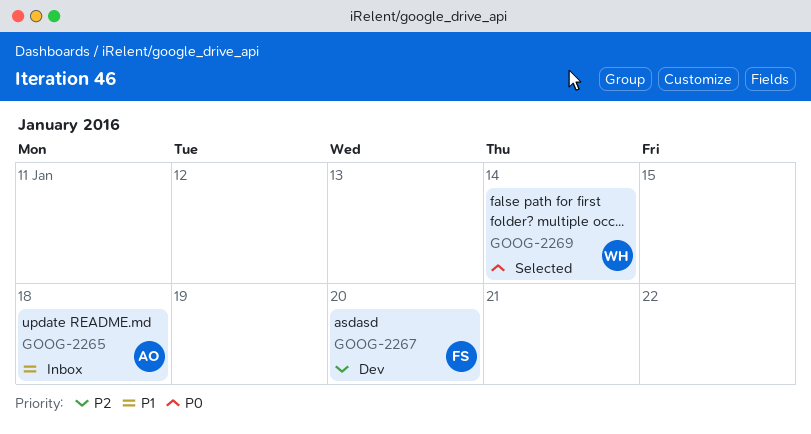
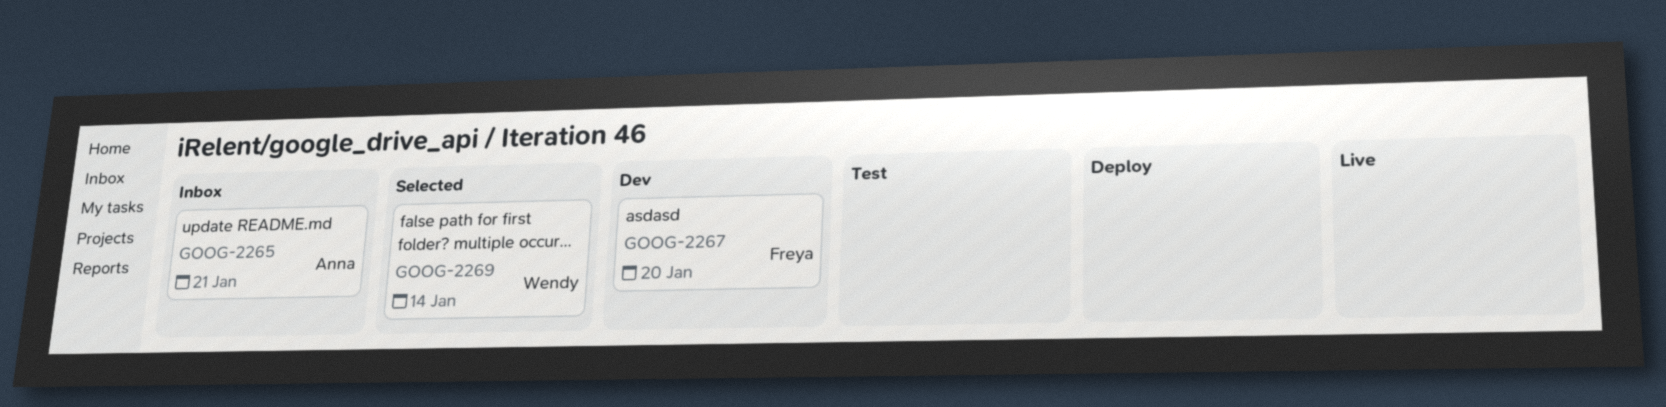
GOOG-2265, due: Jan 18 -> Jan 21

